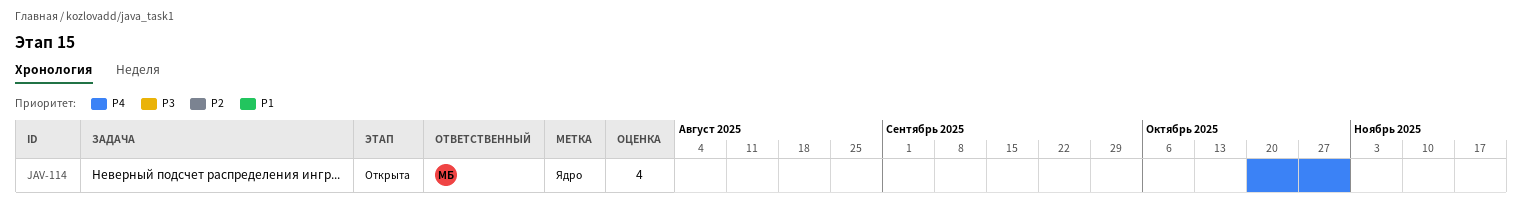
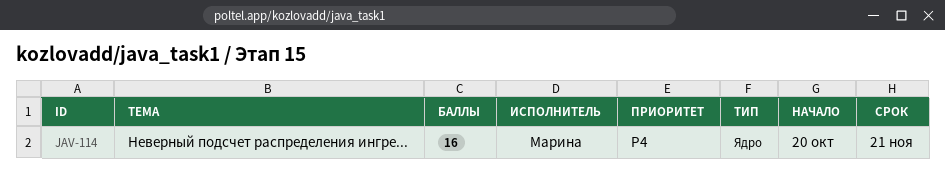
JAV-114, estimate: 4 -> 16
JAV-114, due: Oct 31 -> Nov 21

